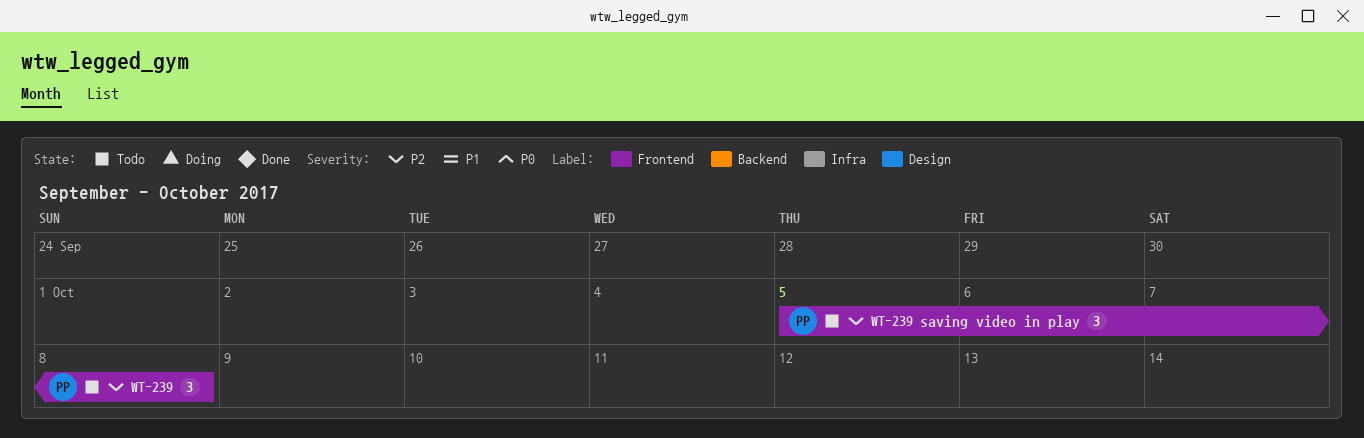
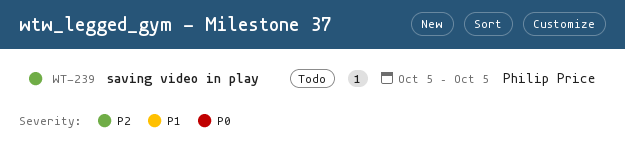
WT-239, estimate: 3 -> 1
WT-239, due: Oct 8 -> Oct 5

